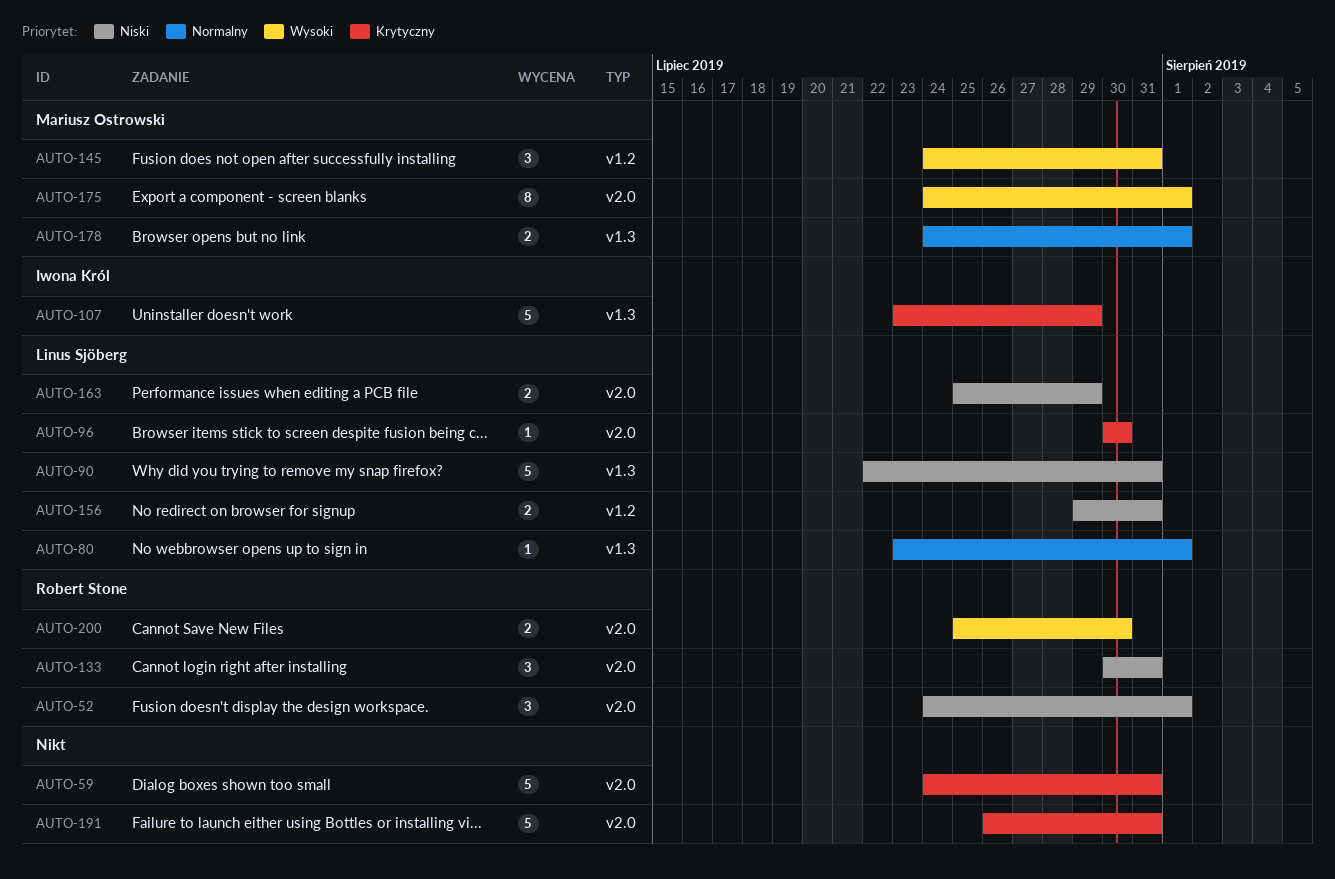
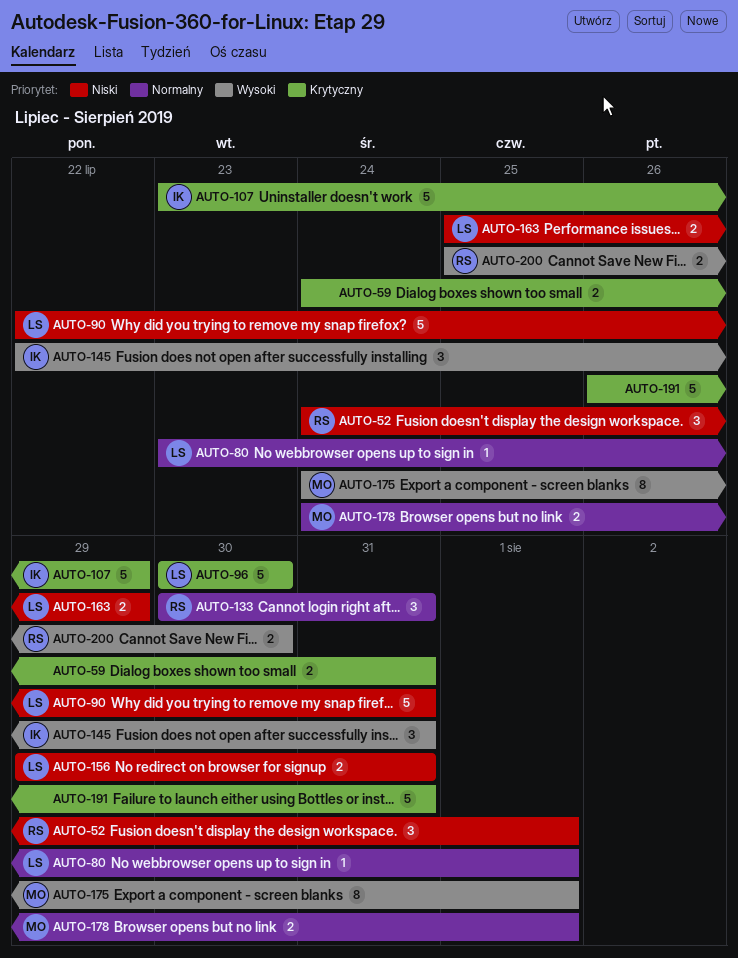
AUTO-59, estimate: 5 -> 2
AUTO-96, estimate: 1 -> 5
AUTO-133, priority: Niski -> Normalny
AUTO-145, owner: Mariusz Ostrowski -> Iwona Król
AUTO-145, start: Jul 24 -> Jul 22

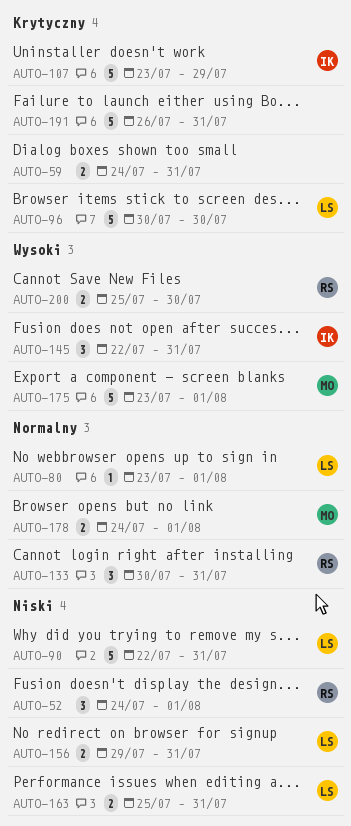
AUTO-163, due: Jul 29 -> Jul 31
AUTO-175, estimate: 8 -> 5
AUTO-175, start: Jul 24 -> Jul 23

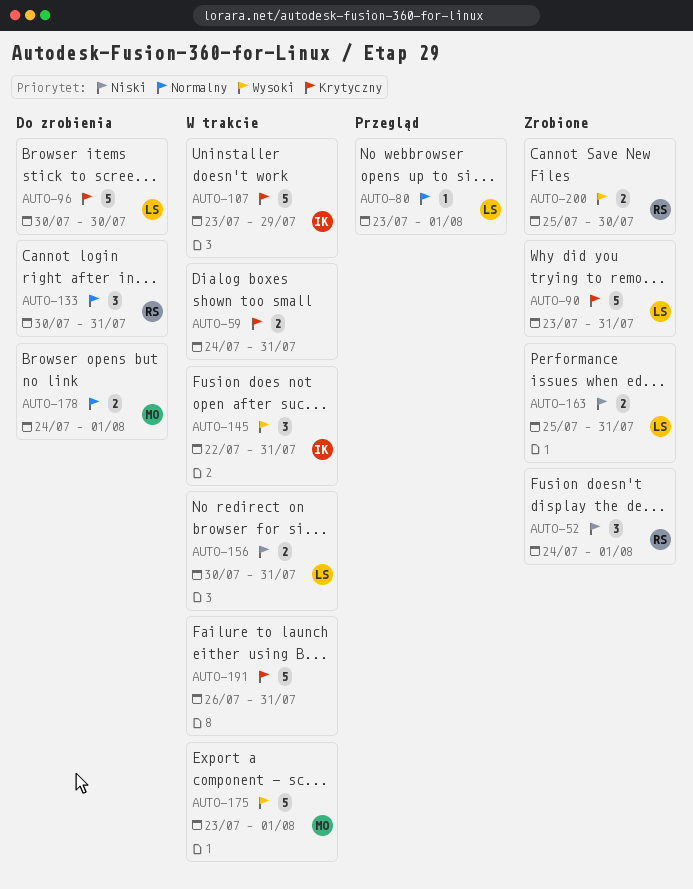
AUTO-90, priority: Niski -> Krytyczny
AUTO-90, start: Jul 22 -> Jul 23
AUTO-156, start: Jul 29 -> Jul 30

